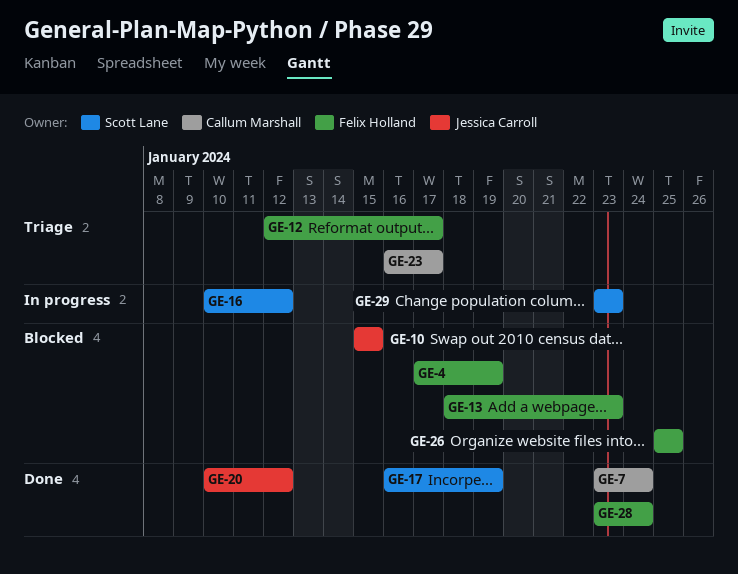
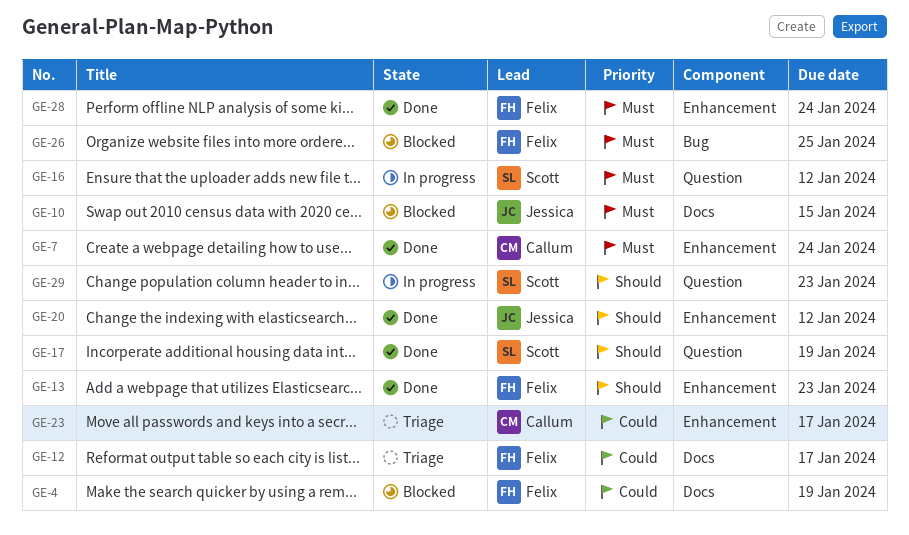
GE-13, status: Blocked -> Done

